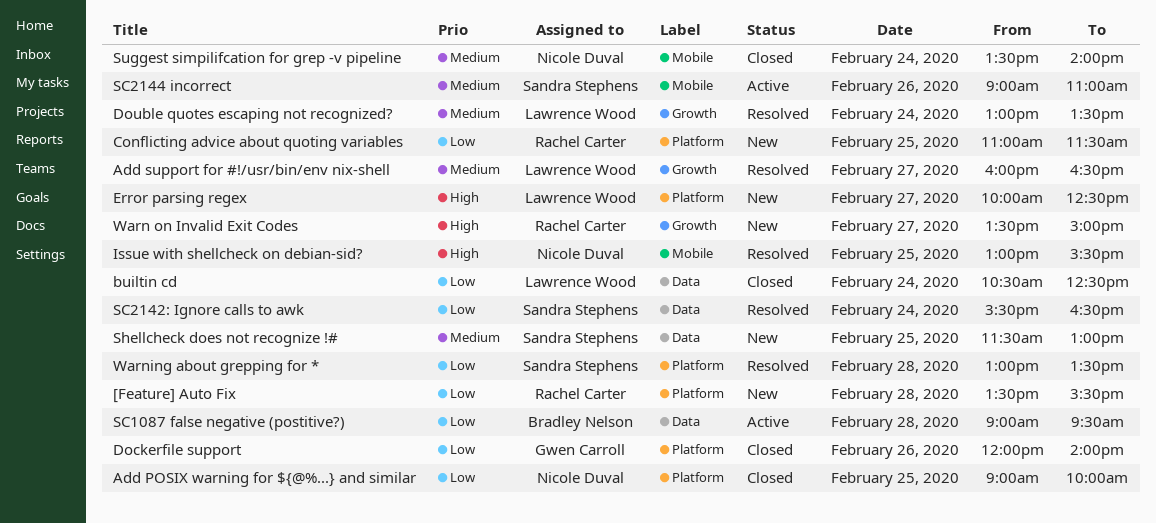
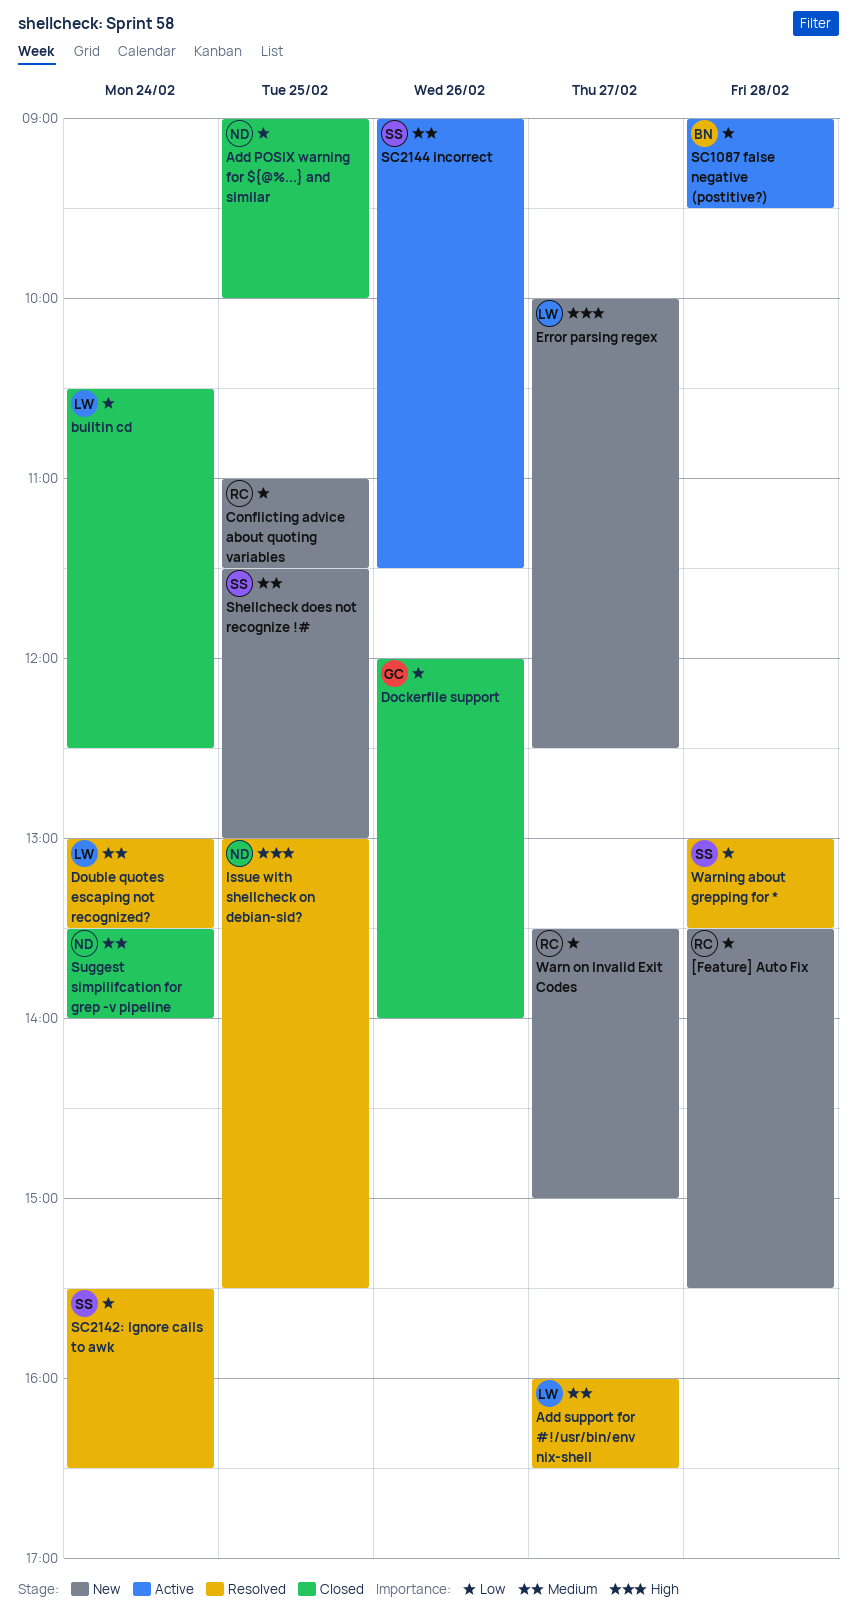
SC2144 incorrect, ends: 11:00 -> 11:30
Warn on Invalid Exit Codes, priority: High -> Low

